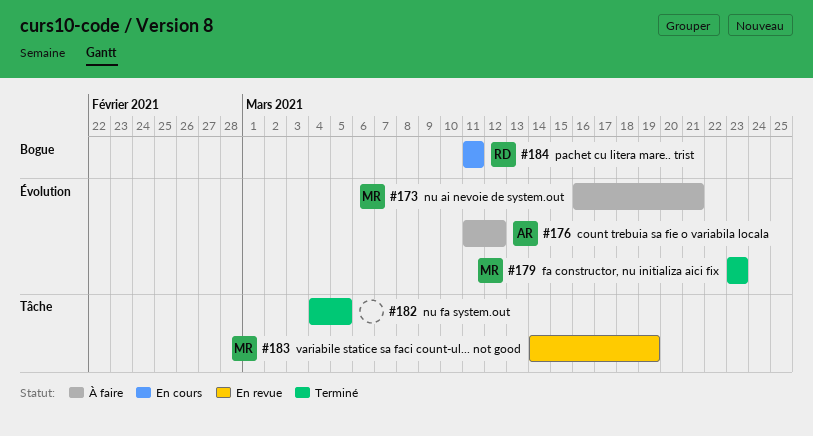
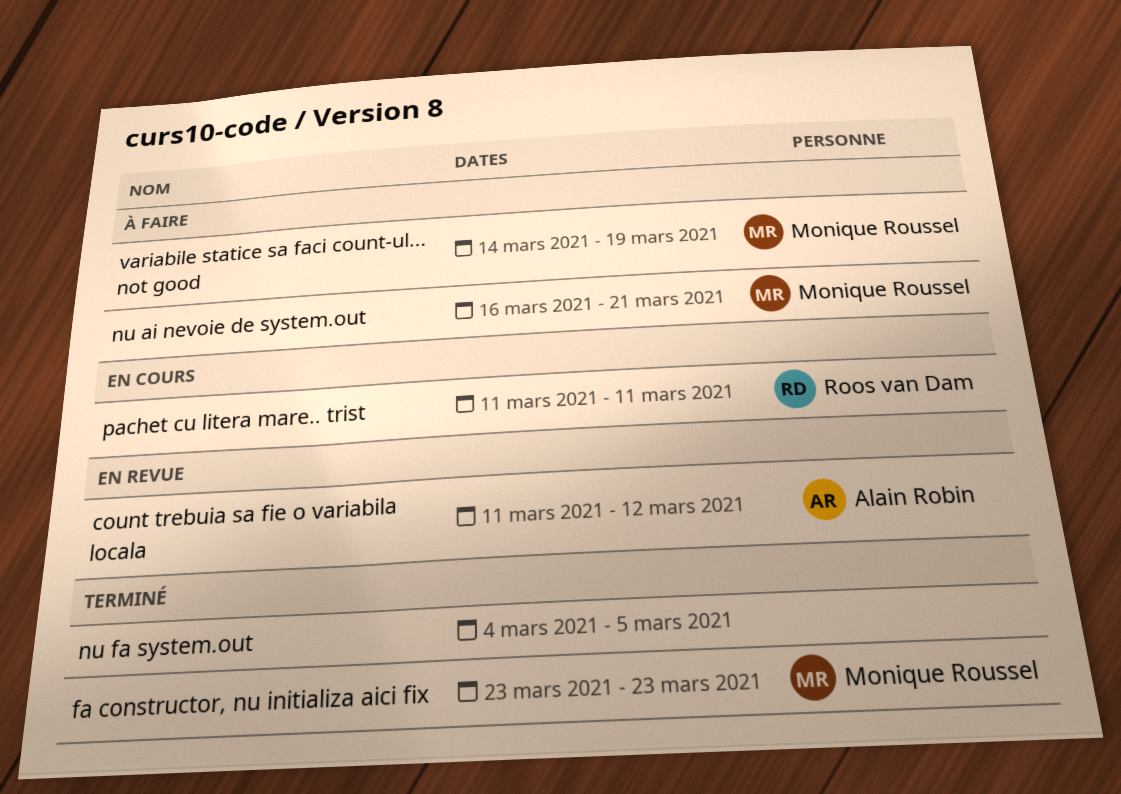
count trebuia sa fie o variabila locala, status: À faire -> En revue
variabile statice sa faci count-ul... not good, status: En revue -> À faire

